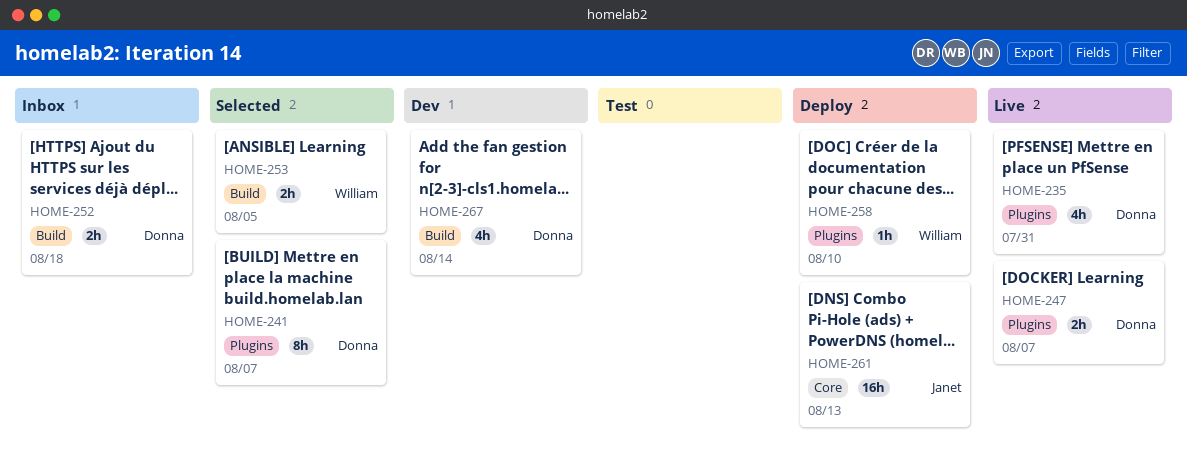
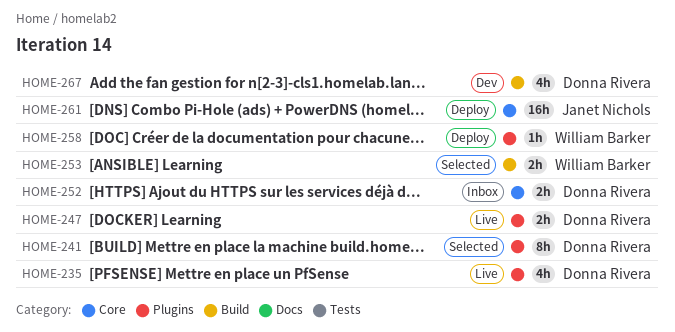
HOME-252, label: Build -> Core

